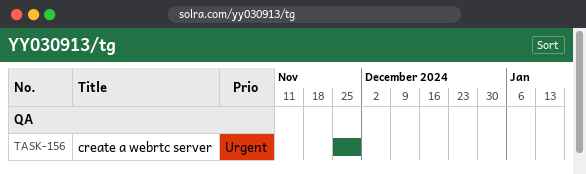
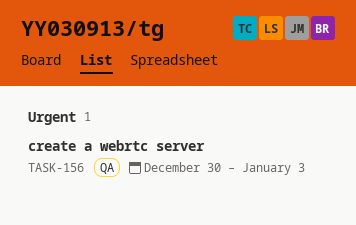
TASK-156, start: Nov 25 -> Dec 30
TASK-156, due: Nov 29 -> Jan 3

